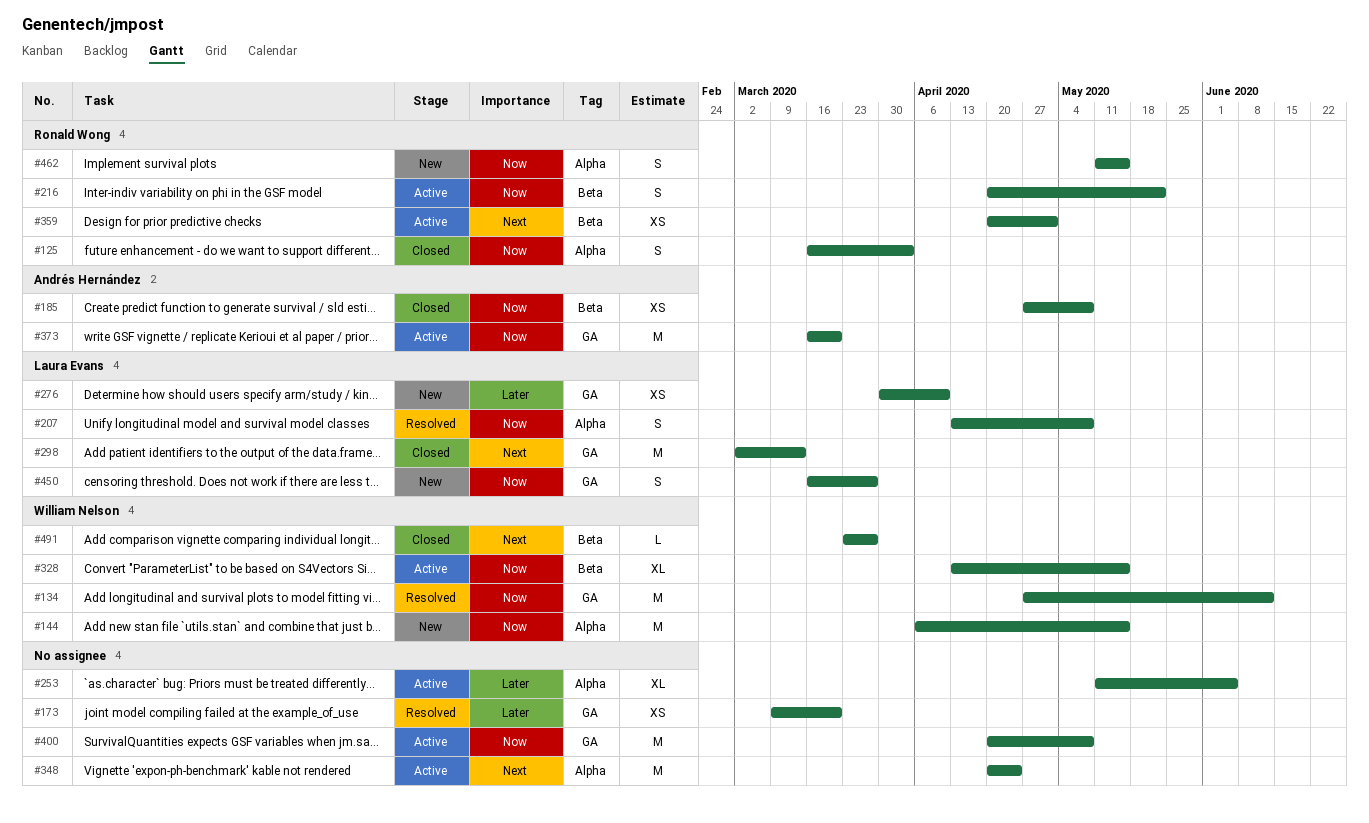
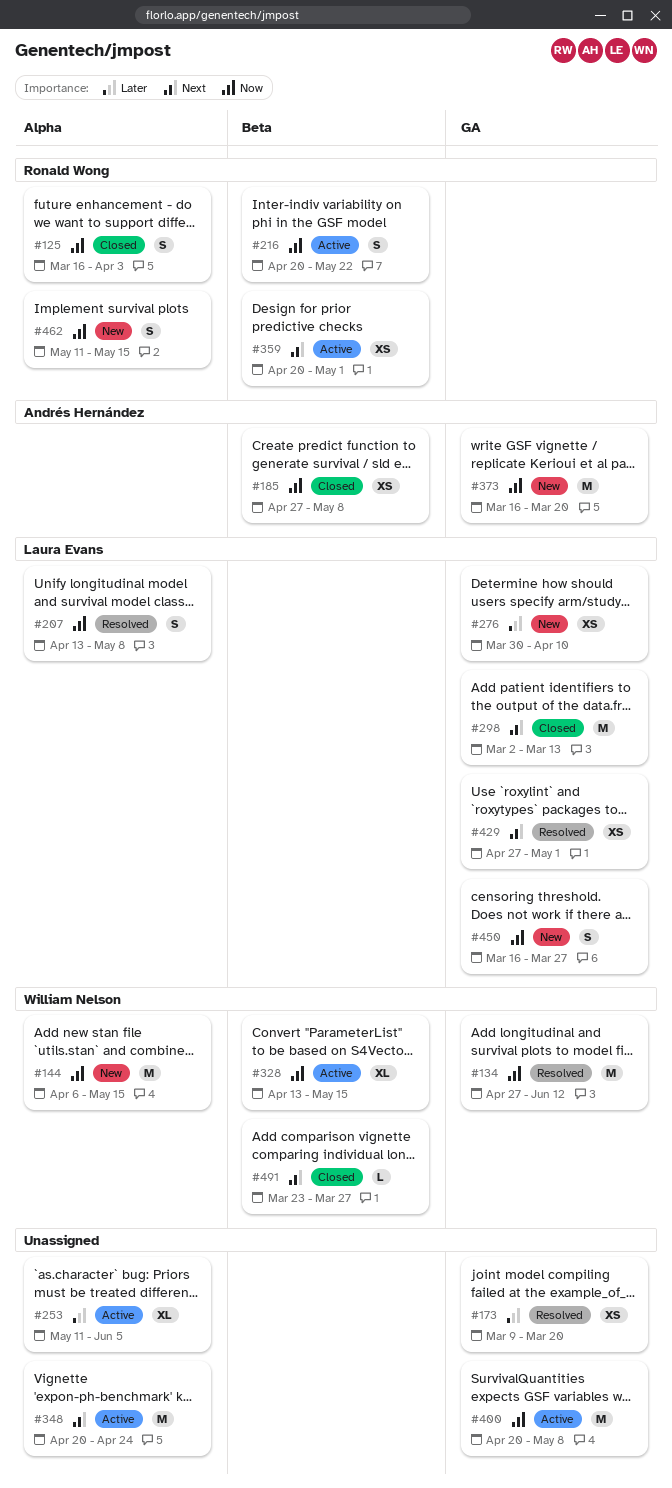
#373, status: Active -> New
#429: none -> present

